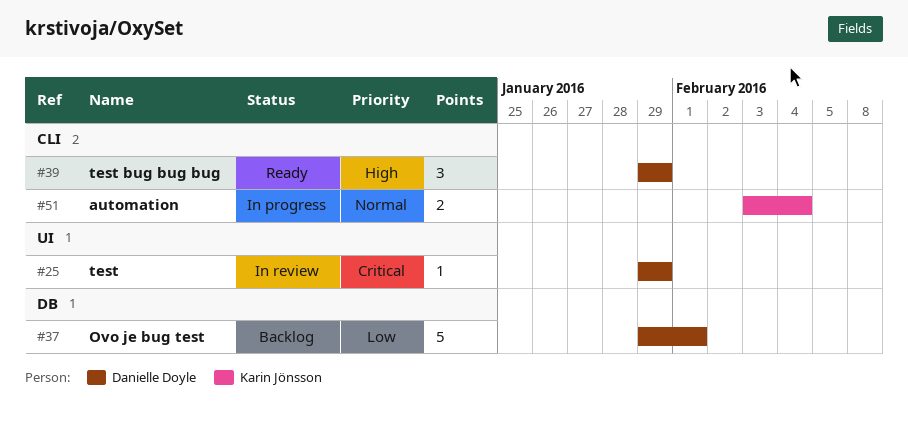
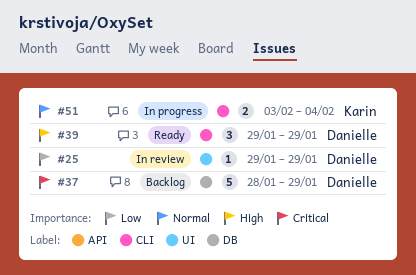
#25, priority: Critical -> Low
#37, priority: Low -> Critical
#37, start: Jan 29 -> Jan 28
#37, due: Feb 1 -> Jan 29

